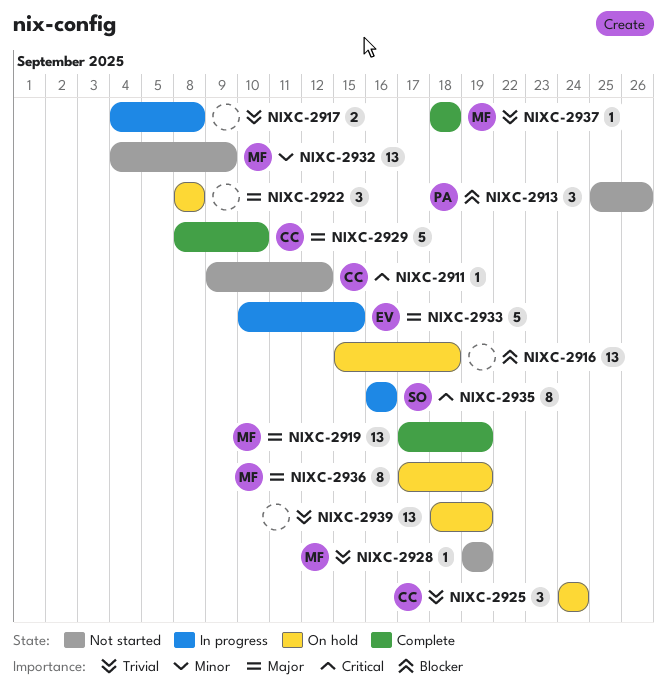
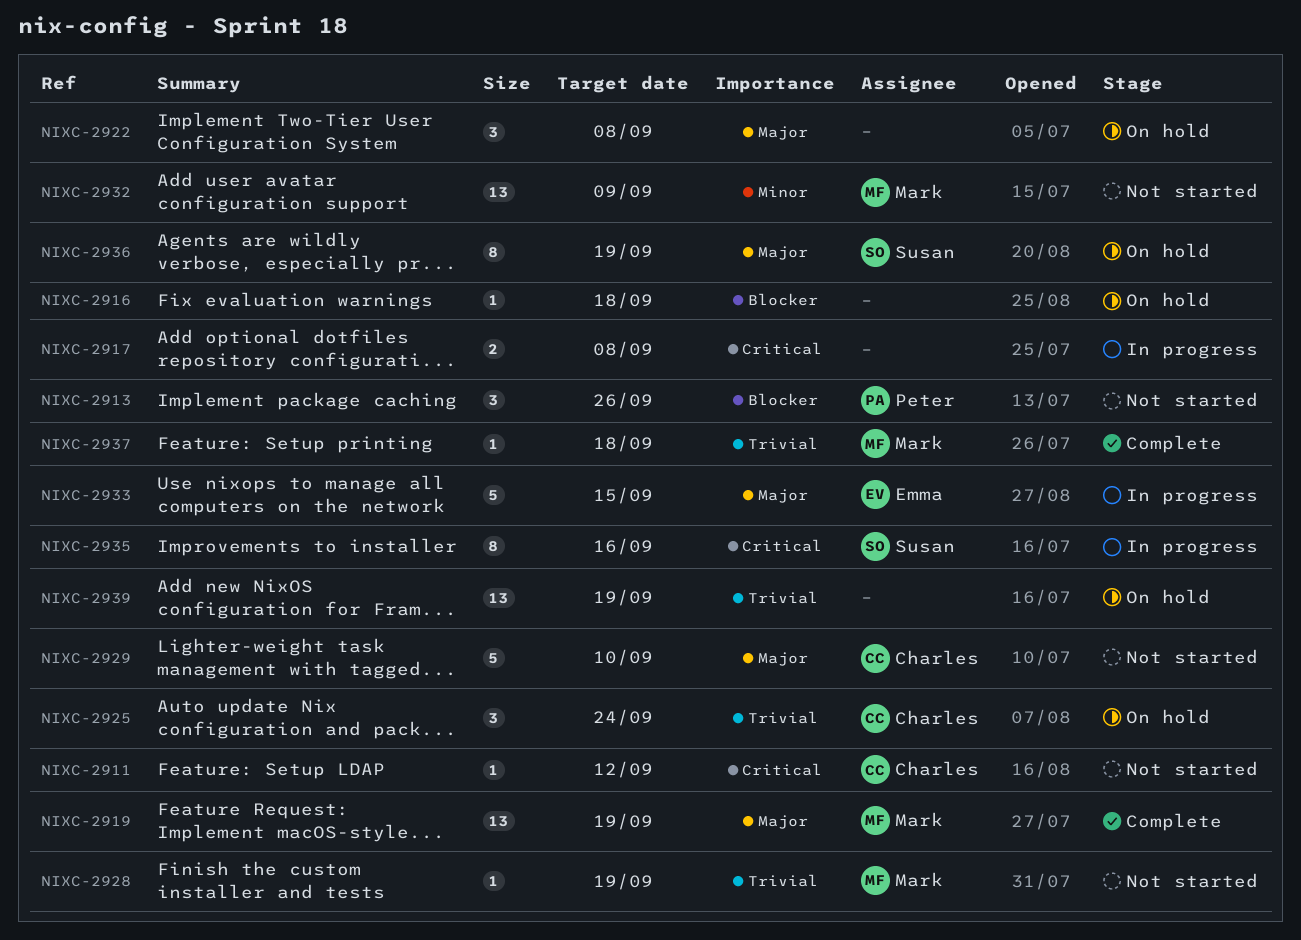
NIXC-2916, estimate: 13 -> 1
NIXC-2917, priority: Trivial -> Critical
NIXC-2929, status: Complete -> Not started
NIXC-2936, owner: Mark -> Susan

